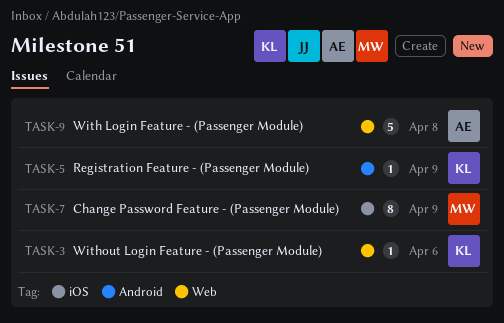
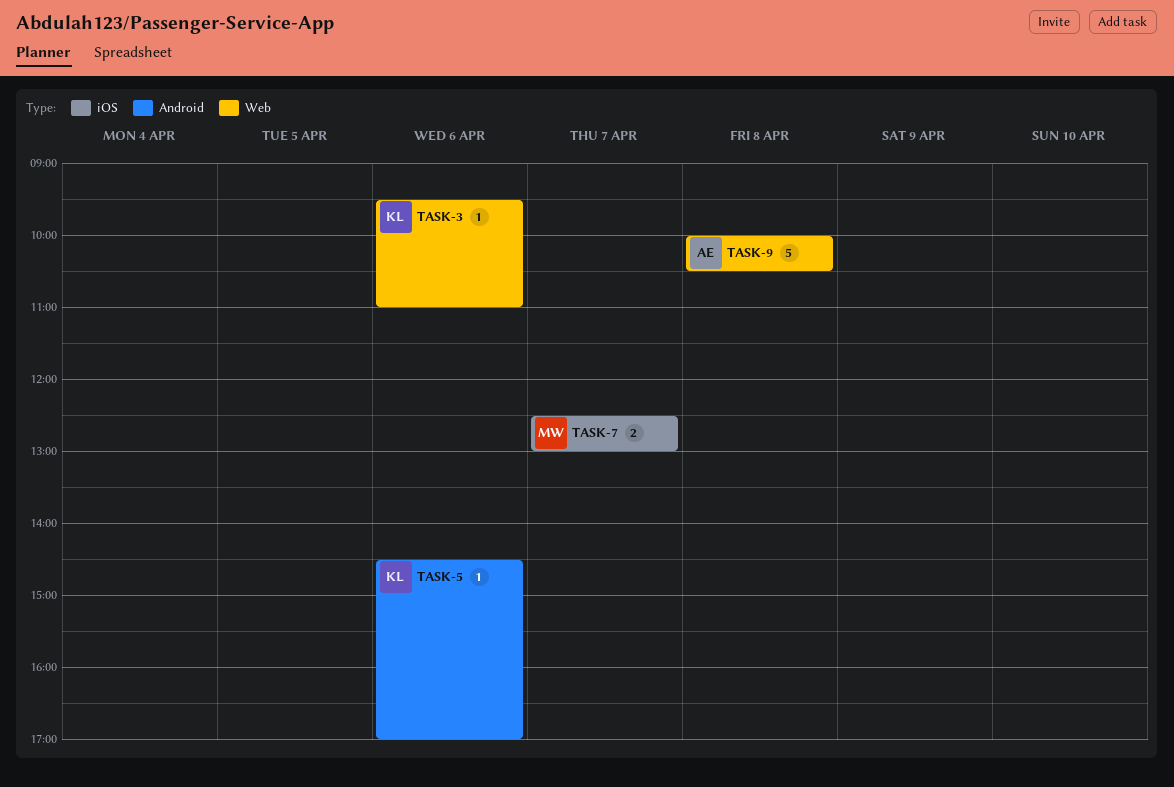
TASK-5, day: Apr 9 -> Apr 6
TASK-7, estimate: 8 -> 2
TASK-7, day: Apr 9 -> Apr 7

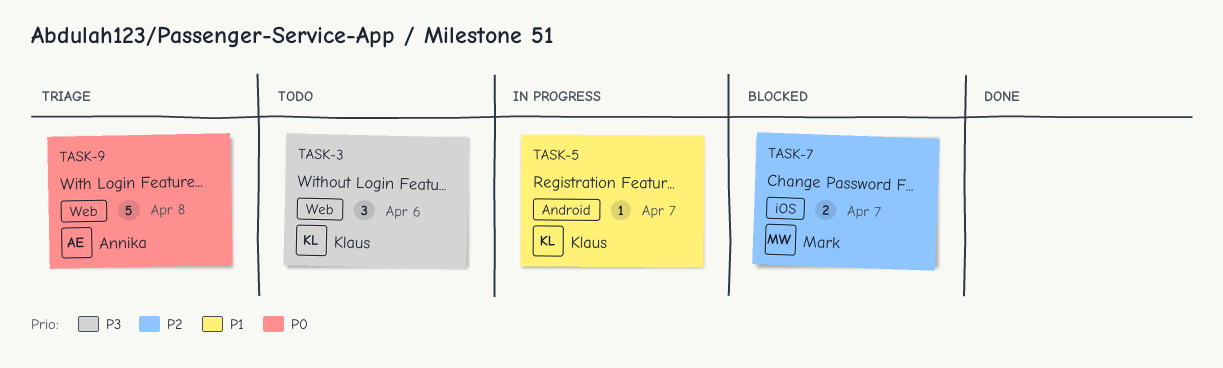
TASK-3, estimate: 1 -> 3
TASK-5, day: Apr 6 -> Apr 7

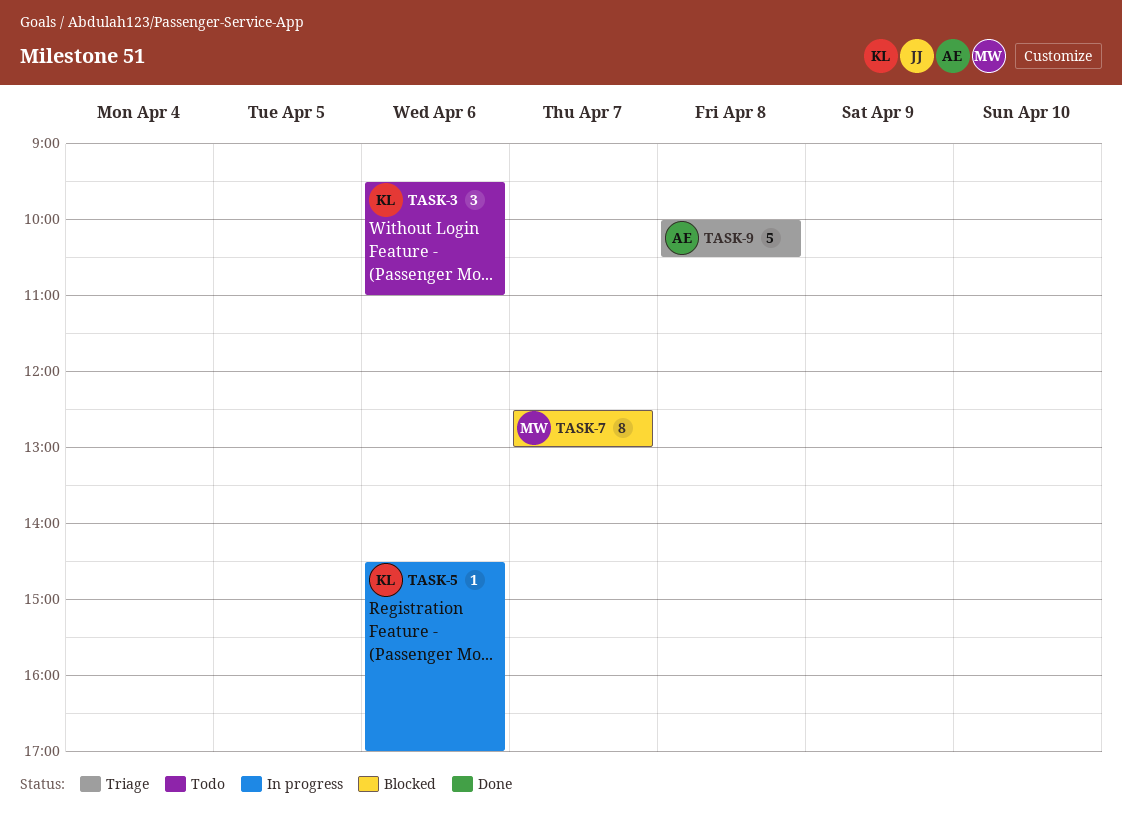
TASK-5, day: Apr 7 -> Apr 6
TASK-7, estimate: 2 -> 8

